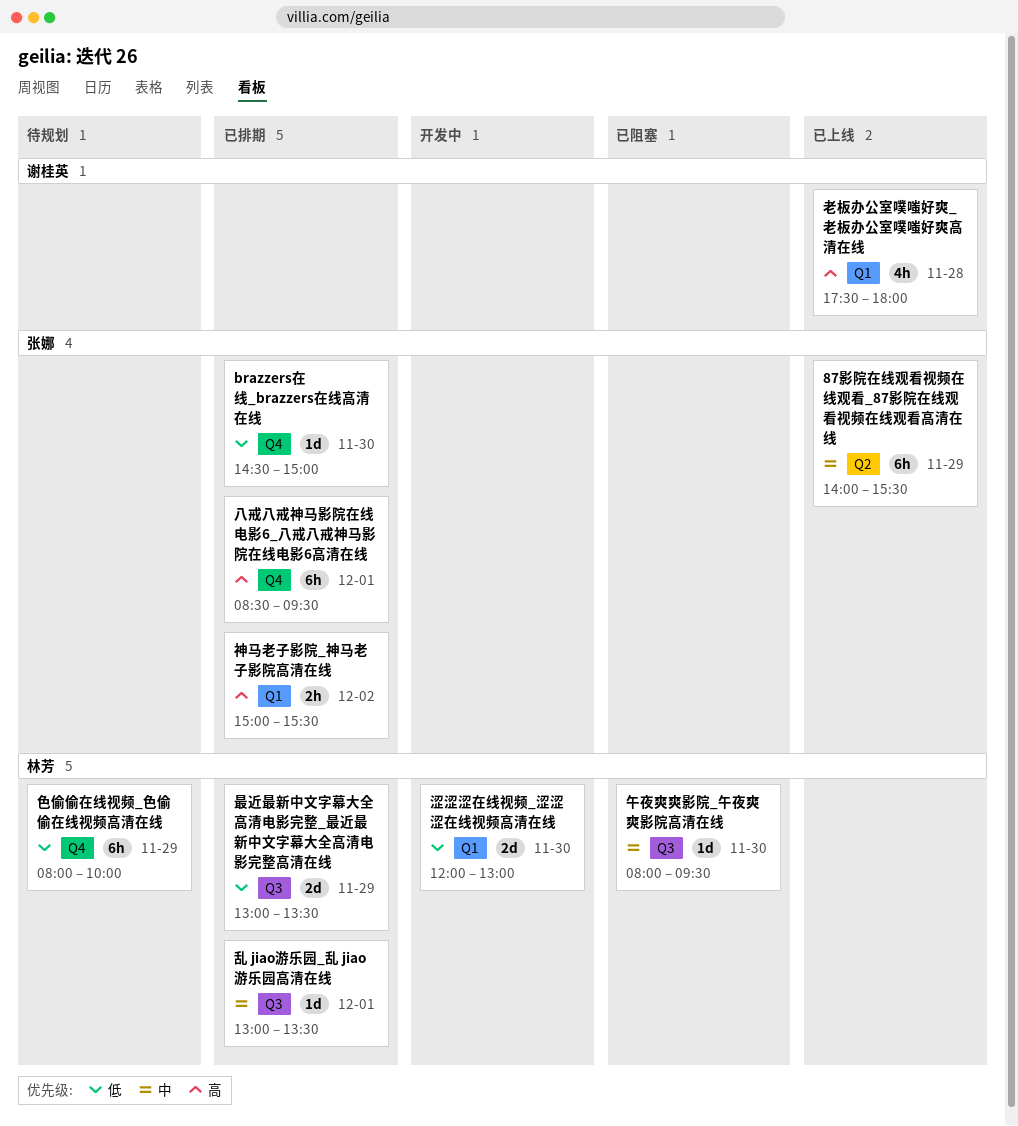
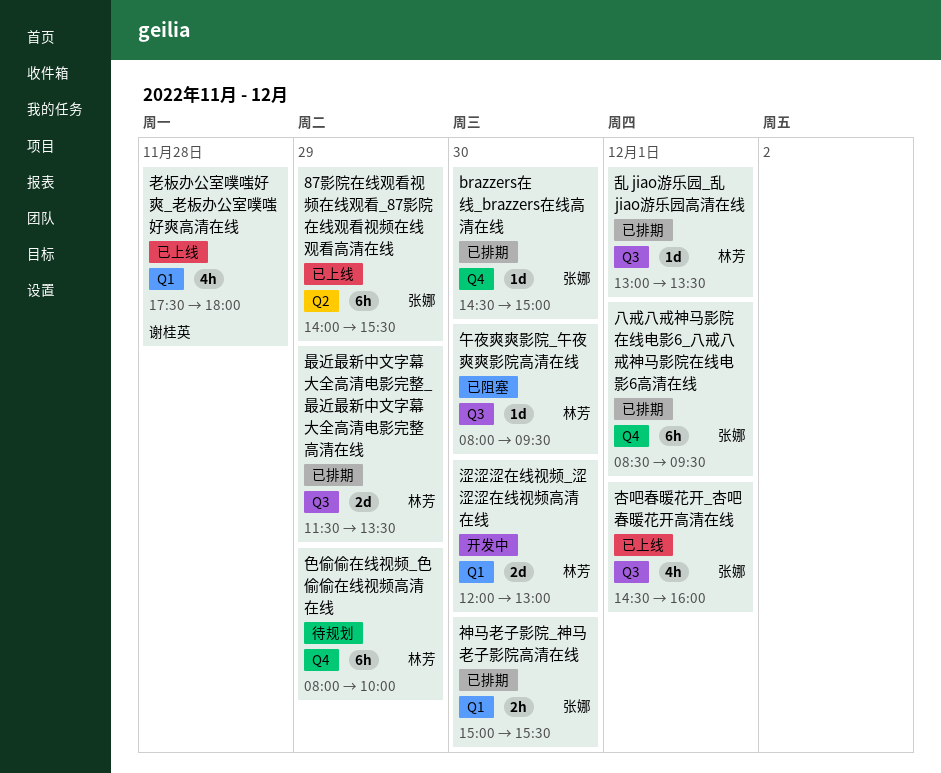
最近最新中文字幕大全高清电影完整_最近最新中文字幕大全高清电影完整高清在线, begins: 13:00 -> 11:30
杏吧春暖花开_杏吧春暖花开高清在线: none -> present
神马老子影院_神马老子影院高清在线, day: Dec 2 -> Nov 30

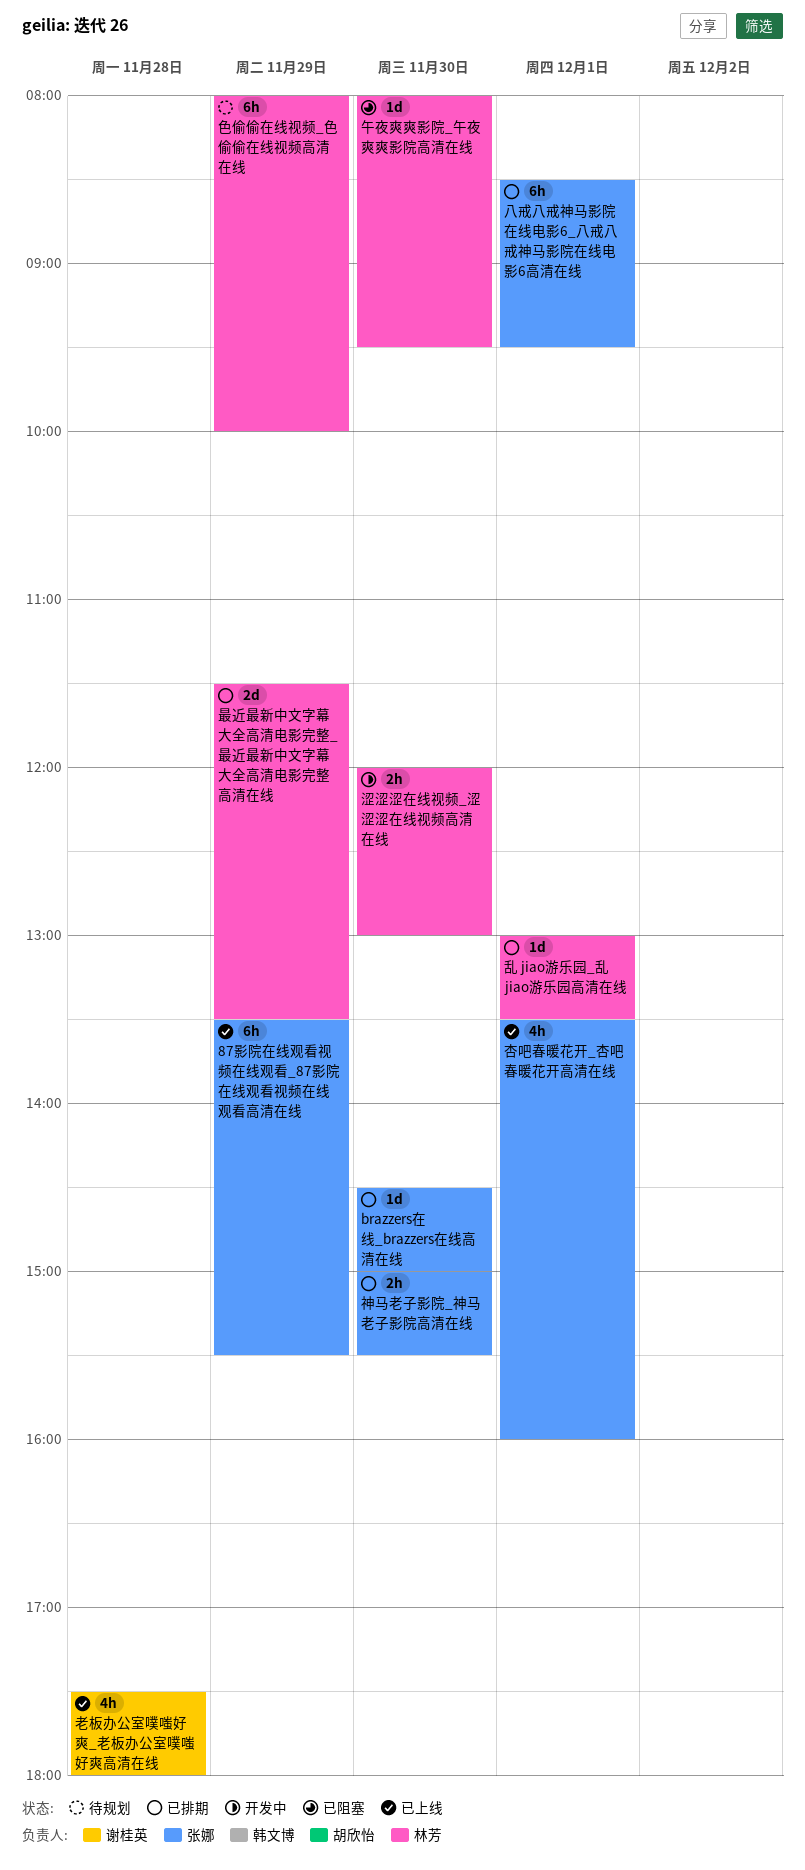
87影院在线观看视频在线观看_87影院在线观看视频在线观看高清在线, begins: 14:00 -> 13:30
杏吧春暖花开_杏吧春暖花开高清在线, begins: 14:30 -> 13:30
涩涩涩在线视频_涩涩涩在线视频高清在线, estimate: 2d -> 2h

